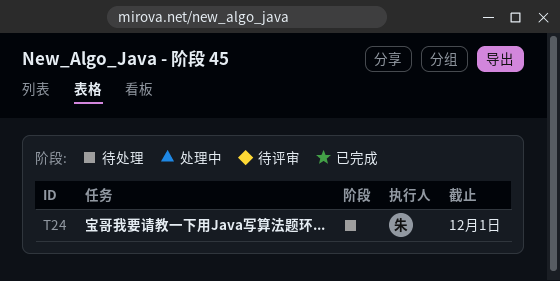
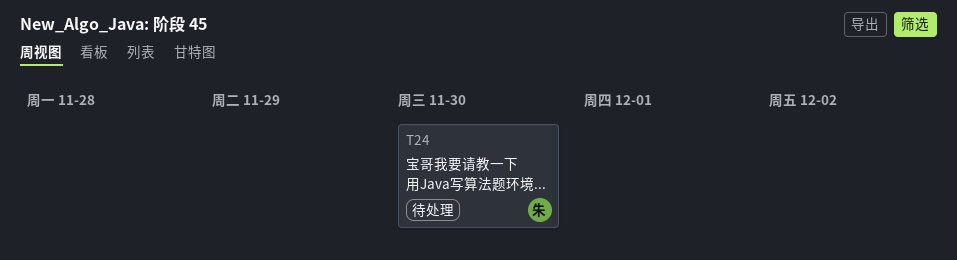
T24, due: Dec 1 -> Nov 30

